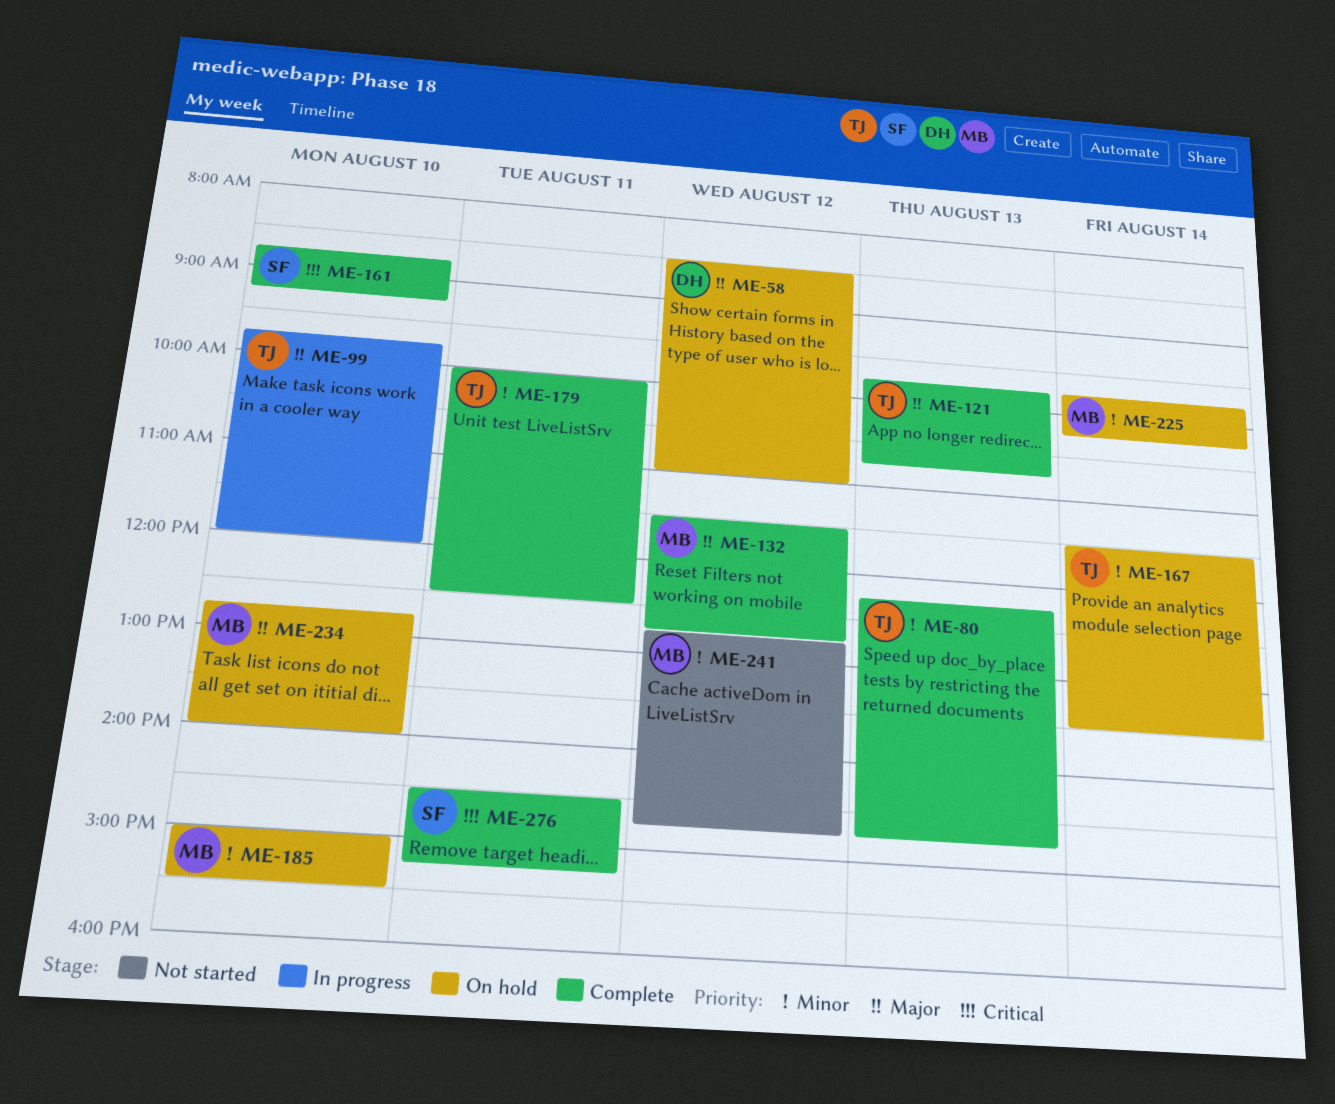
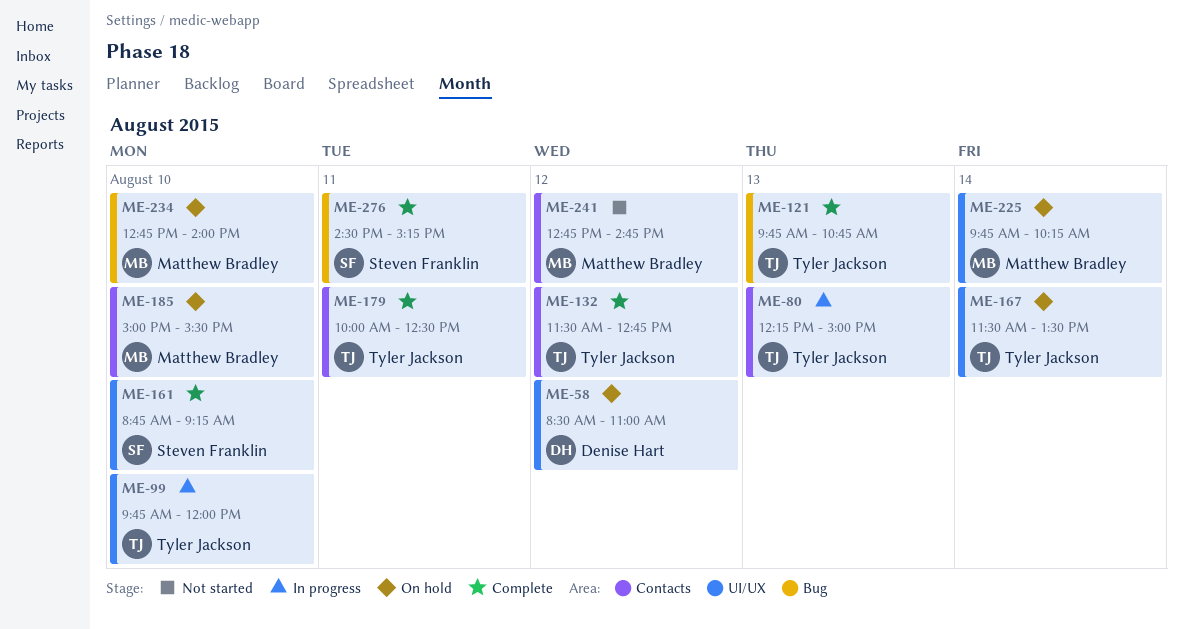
ME-80, status: Complete -> In progress
ME-80, ends: 14:45 -> 15:00
ME-132, owner: Matthew Bradley -> Tyler Jackson

